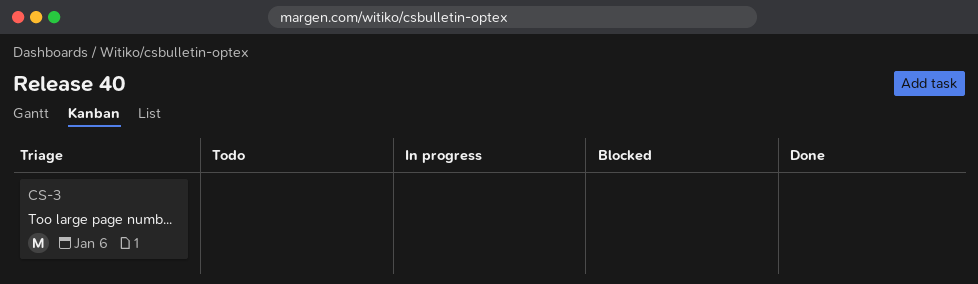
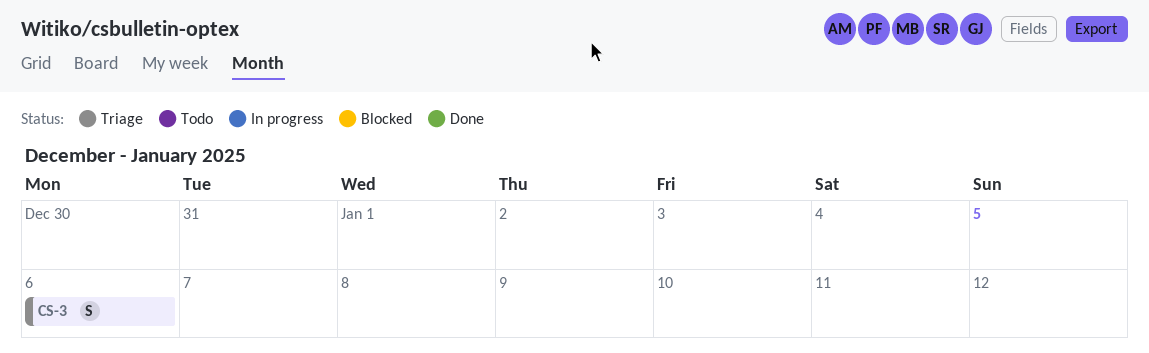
CS-3, estimate: M -> S

